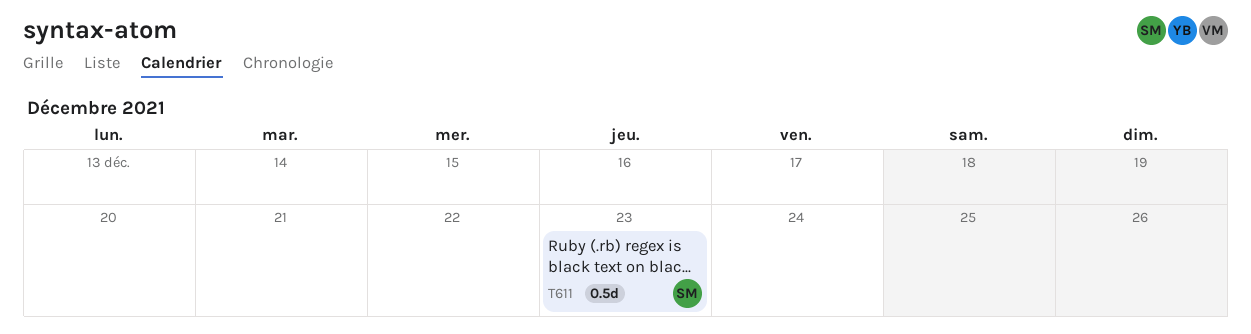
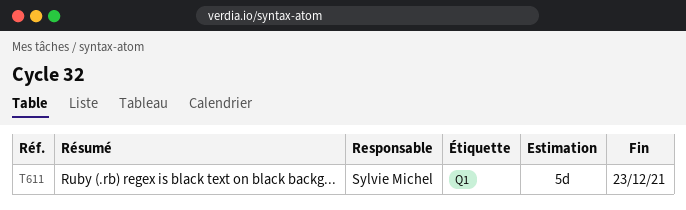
T611, estimate: 0.5d -> 5d

